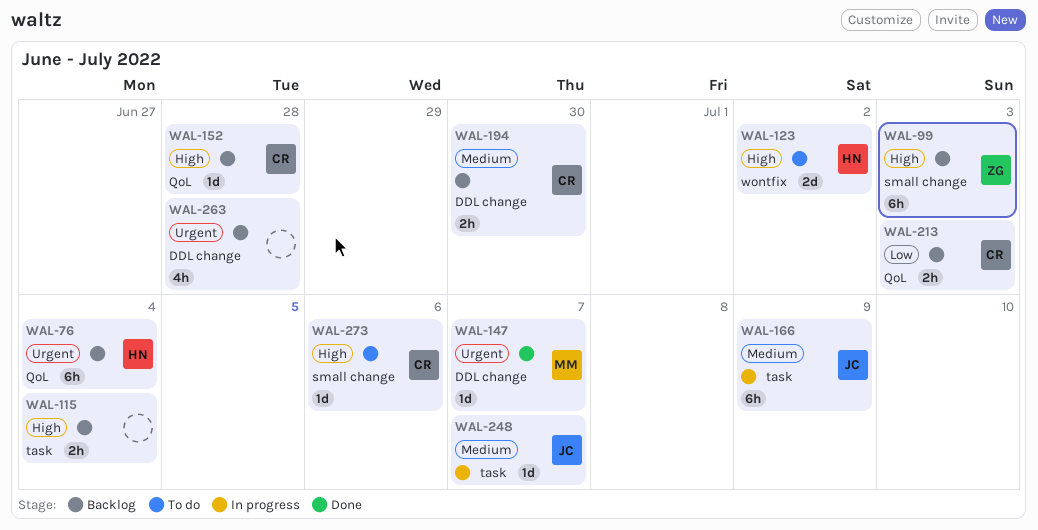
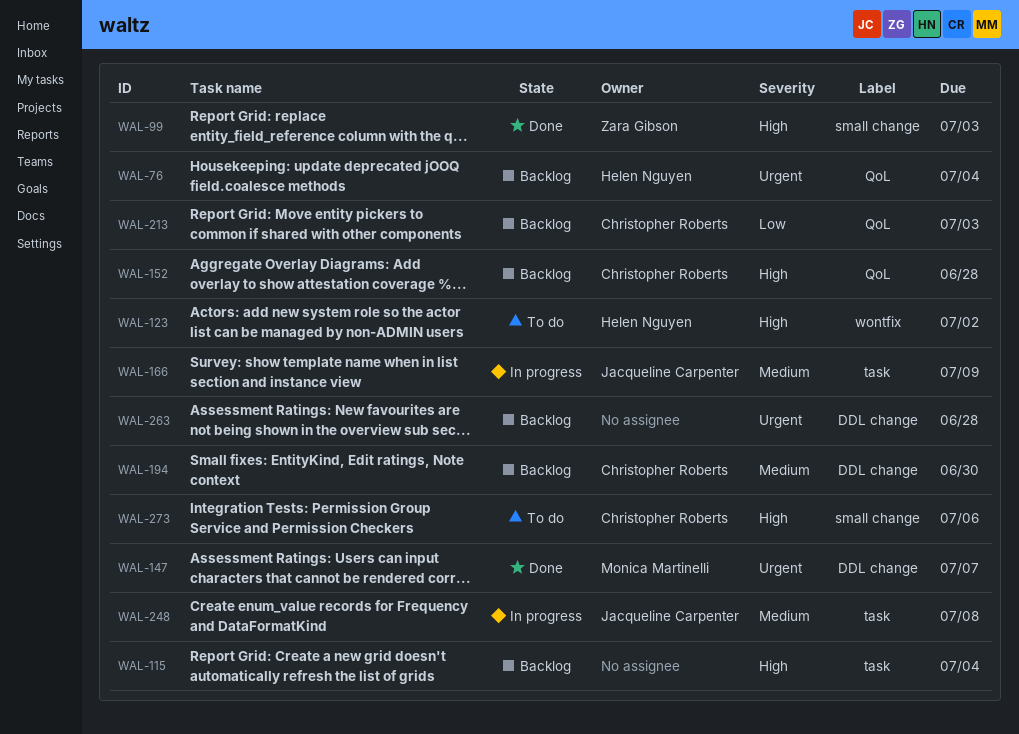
WAL-99, status: Backlog -> Done
WAL-248, due: Jul 7 -> Jul 8

